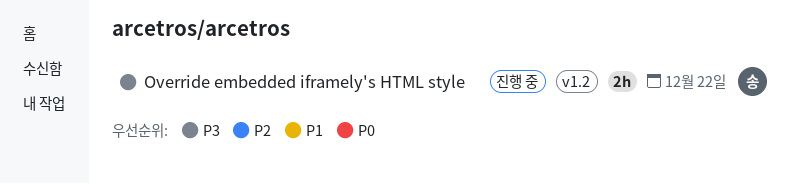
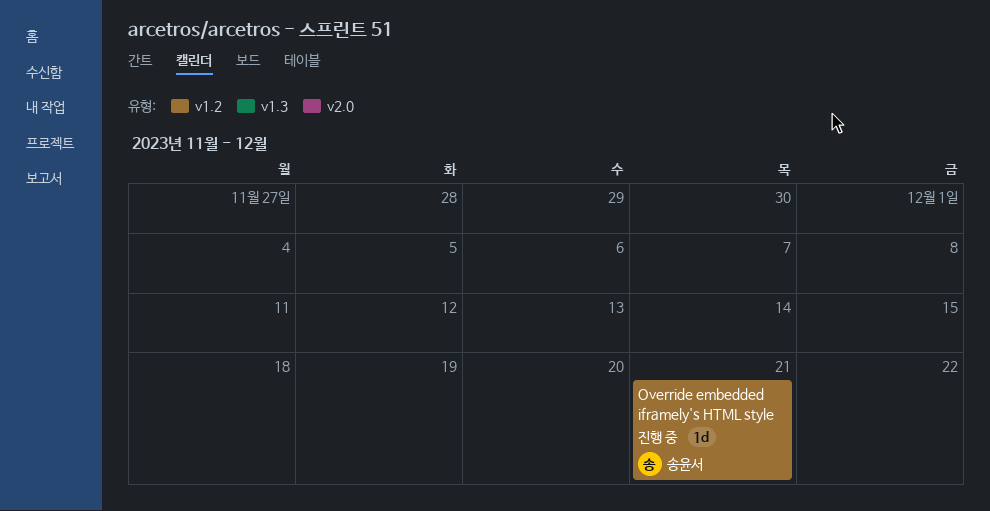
Override embedded iframely's HTML style, estimate: 2h -> 1d
Override embedded iframely's HTML style, due: Dec 22 -> Dec 21

